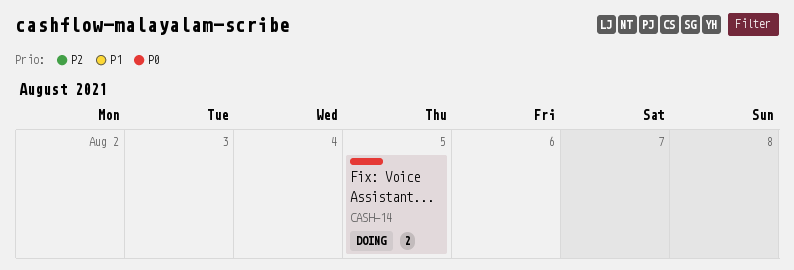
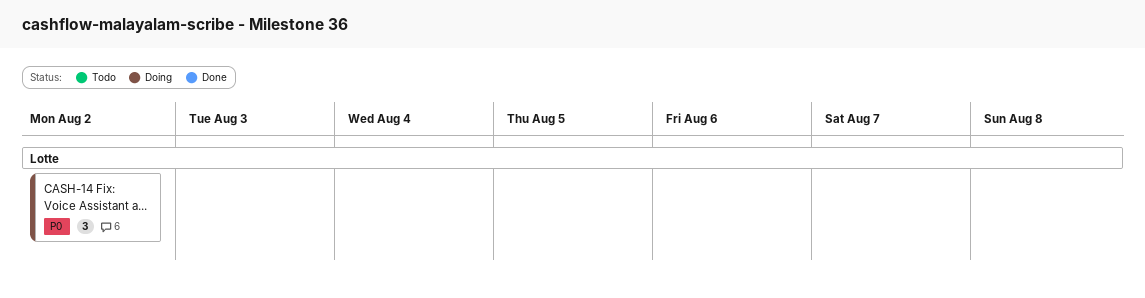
CASH-14, estimate: 2 -> 3
CASH-14, due: Aug 5 -> Aug 2

